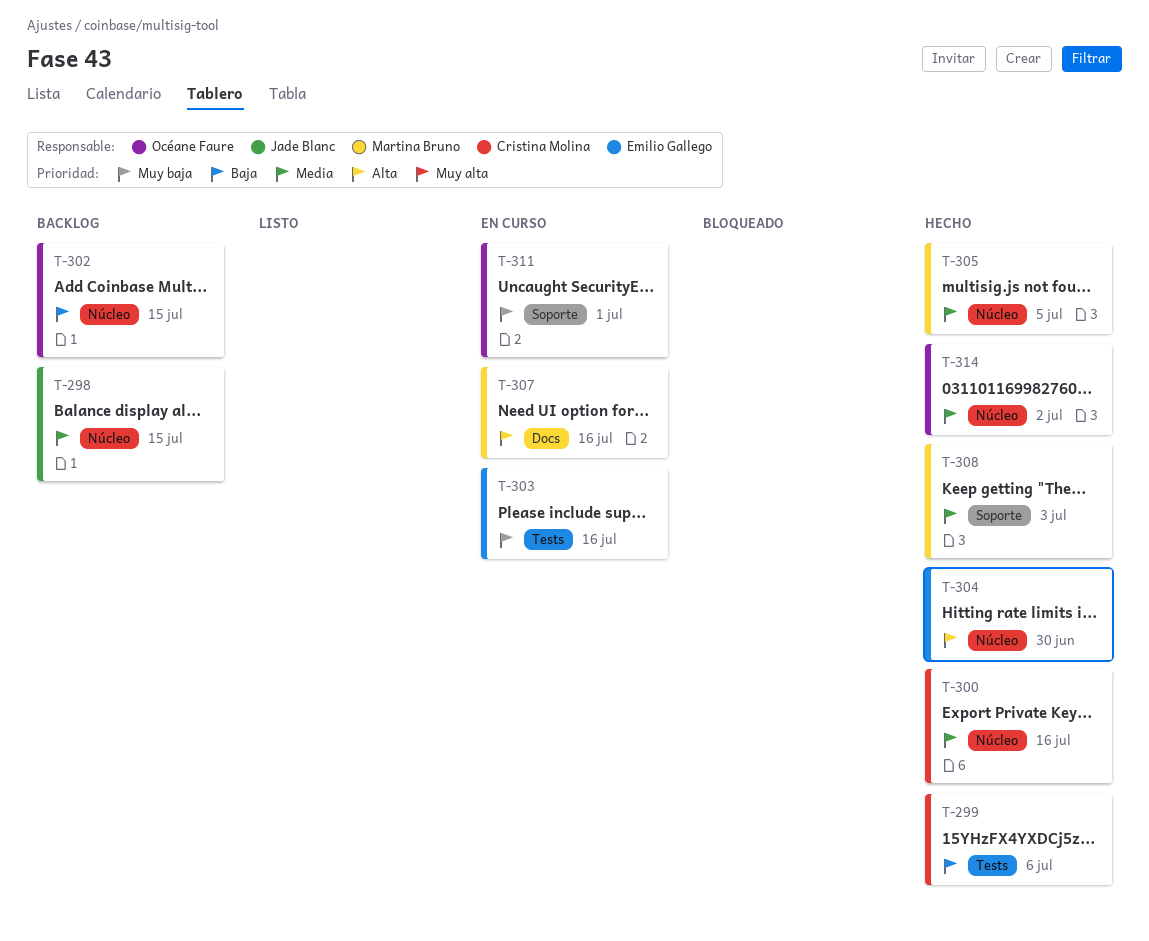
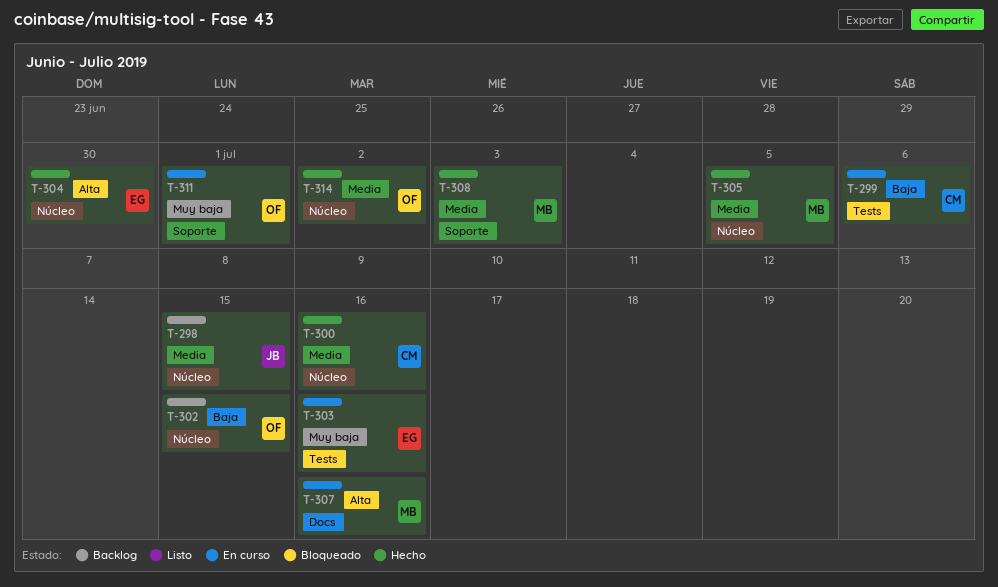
T-299, status: Hecho -> En curso

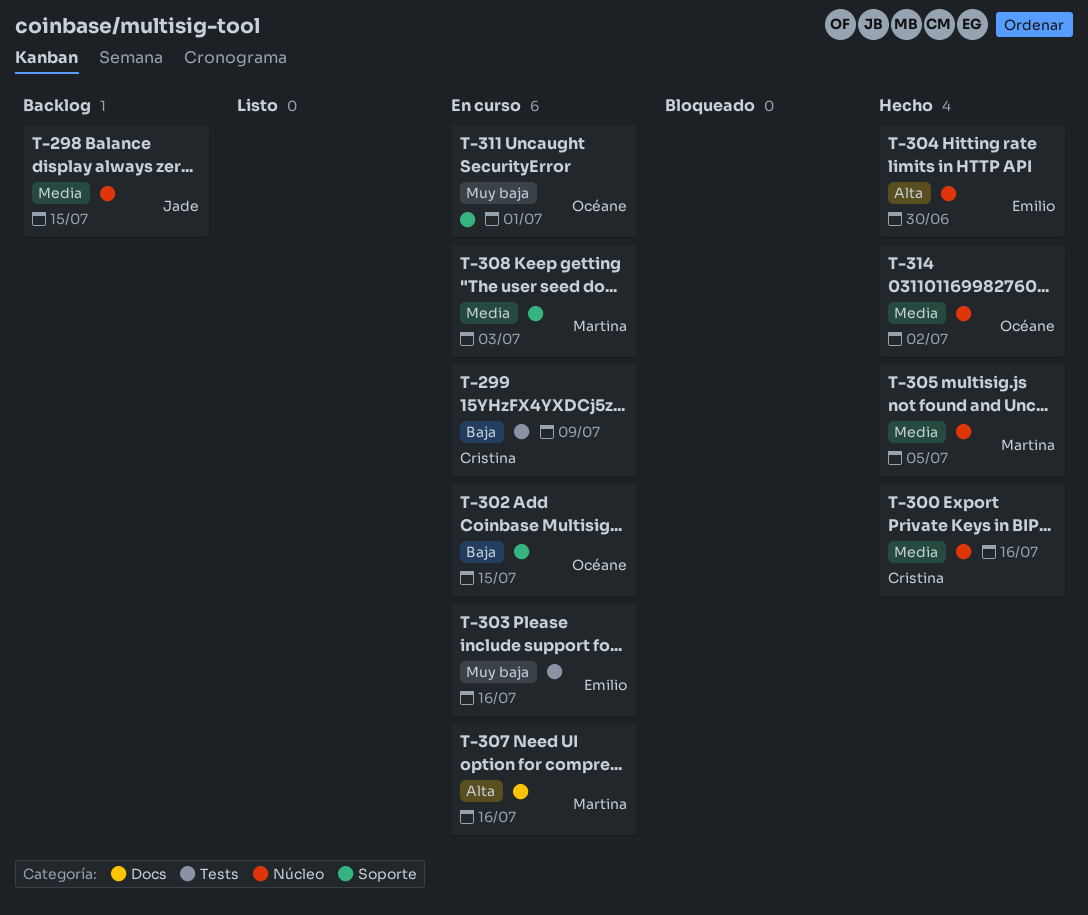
T-299, due: Jul 6 -> Jul 9
T-302, status: Backlog -> En curso
T-302, label: Núcleo -> Soporte
T-308, status: Hecho -> En curso

